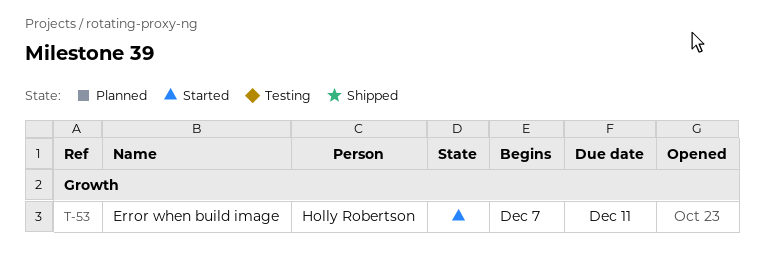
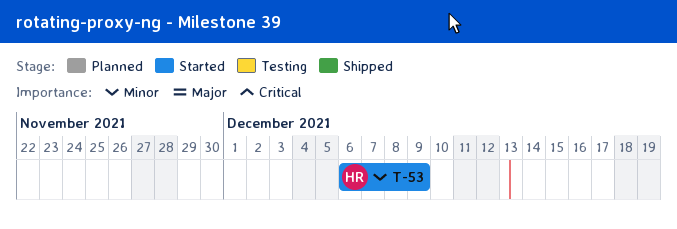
T-53, start: Dec 7 -> Dec 6
T-53, due: Dec 11 -> Dec 9

